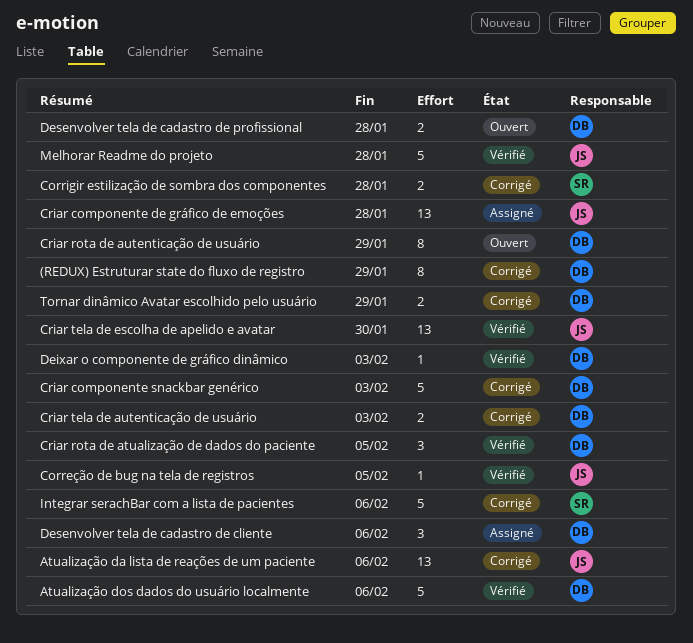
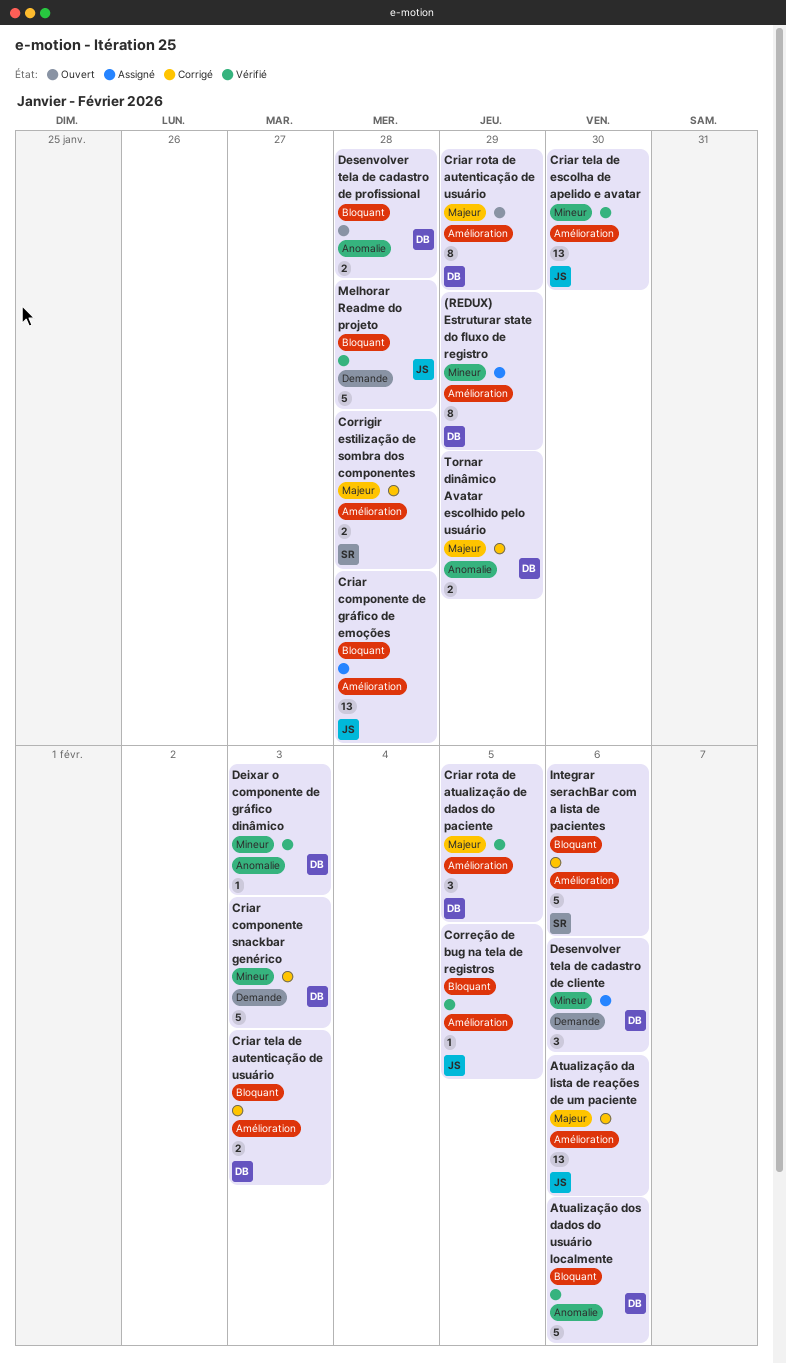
(REDUX) Estruturar state do fluxo de registro, status: Corrigé -> Assigné

